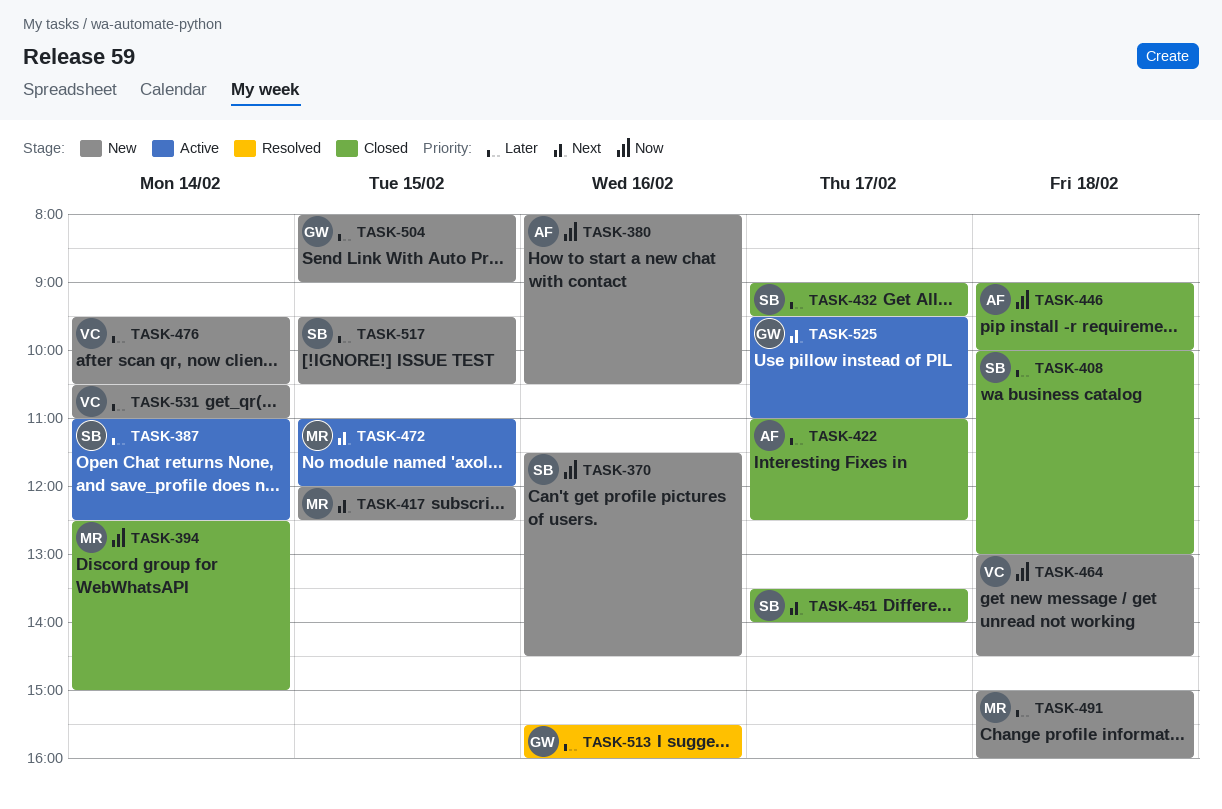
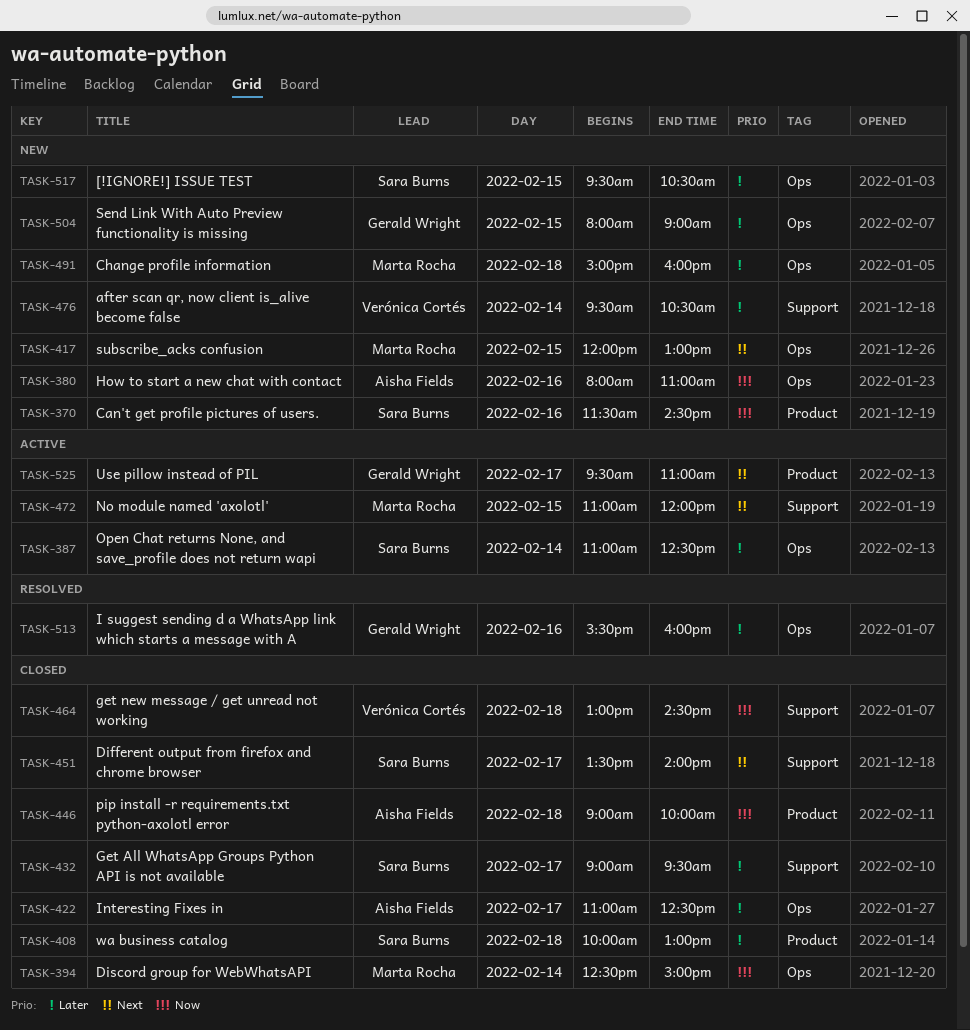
TASK-380, ends: 10:30 -> 11:00
TASK-417, ends: 12:30 -> 13:00
TASK-464, status: New -> Closed
TASK-531: present -> none

